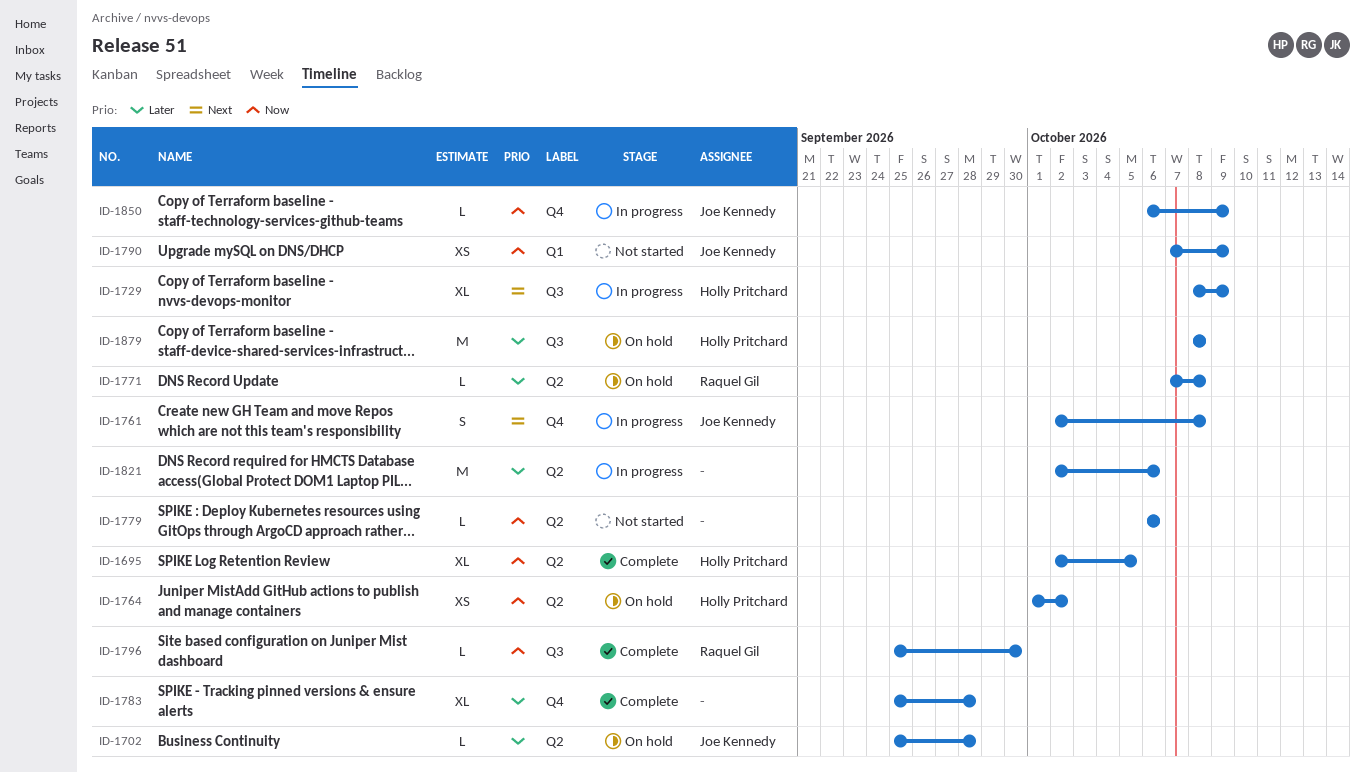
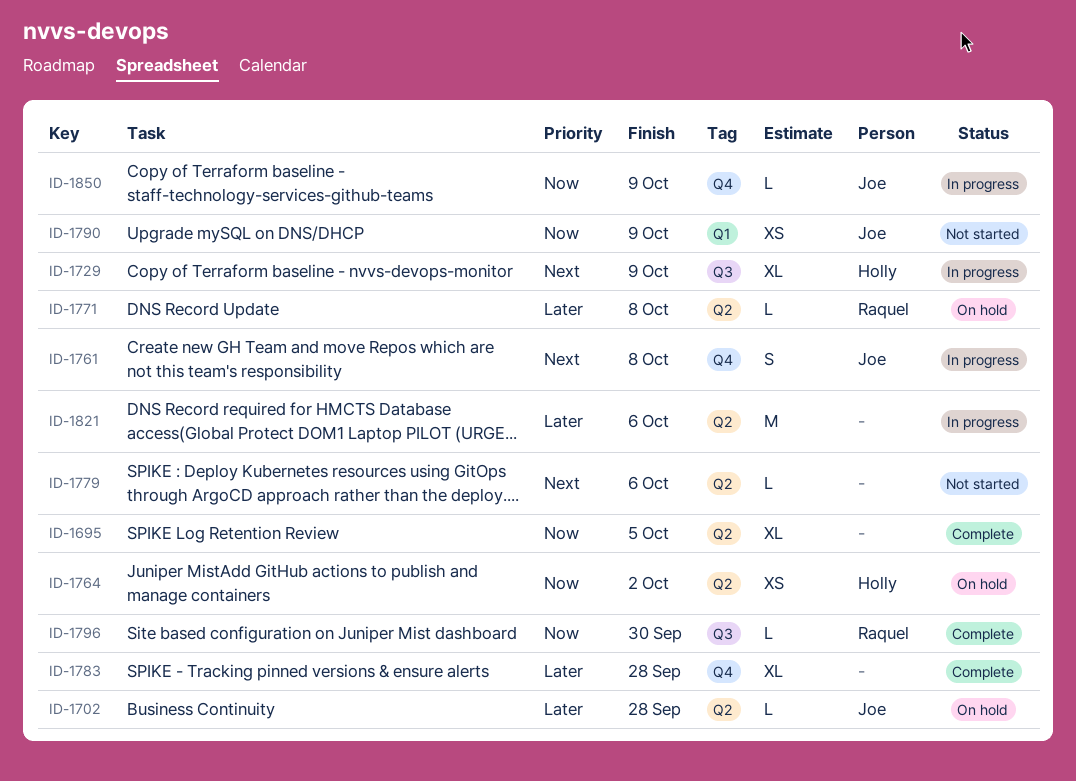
ID-1695, owner: Holly Pritchard -> none
ID-1779, priority: Now -> Next
ID-1879: present -> none

